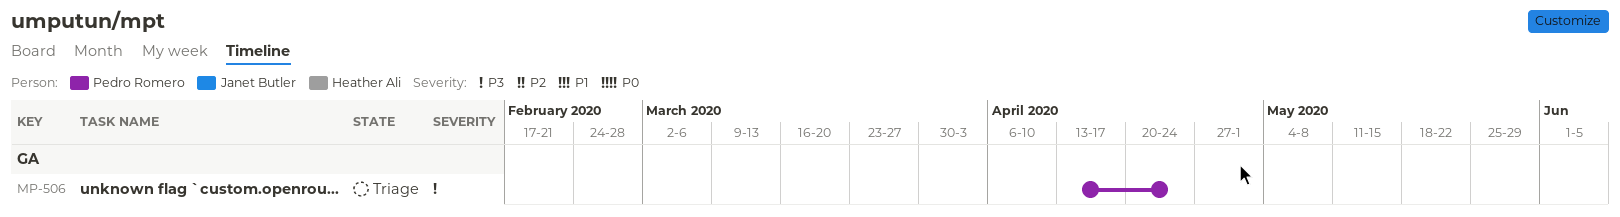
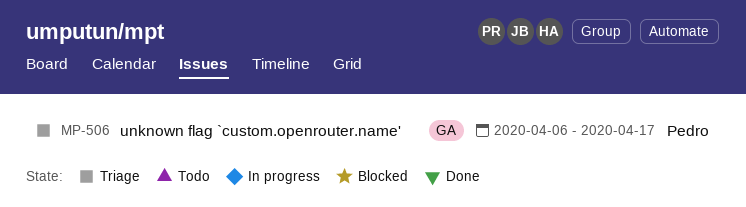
MP-506, start: Apr 13 -> Apr 6
MP-506, due: Apr 24 -> Apr 17

